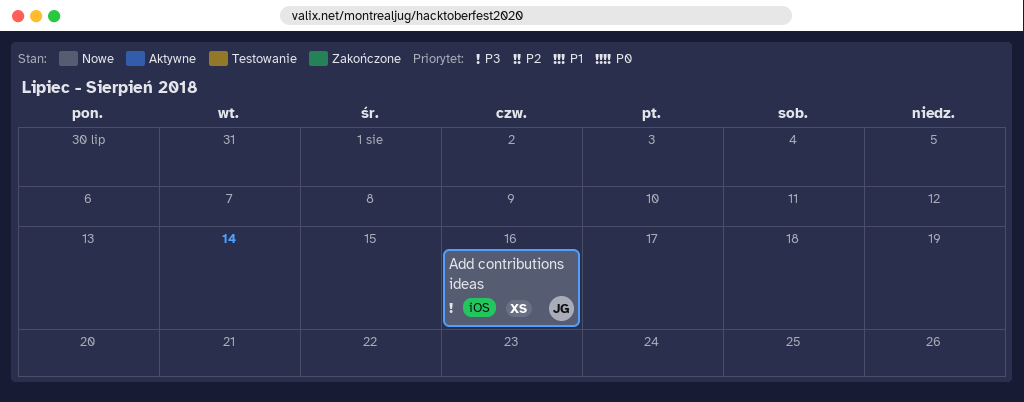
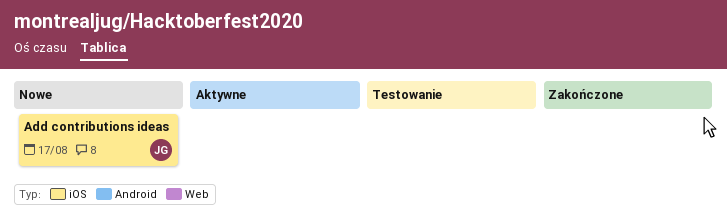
Add contributions ideas, due: Aug 16 -> Aug 17

